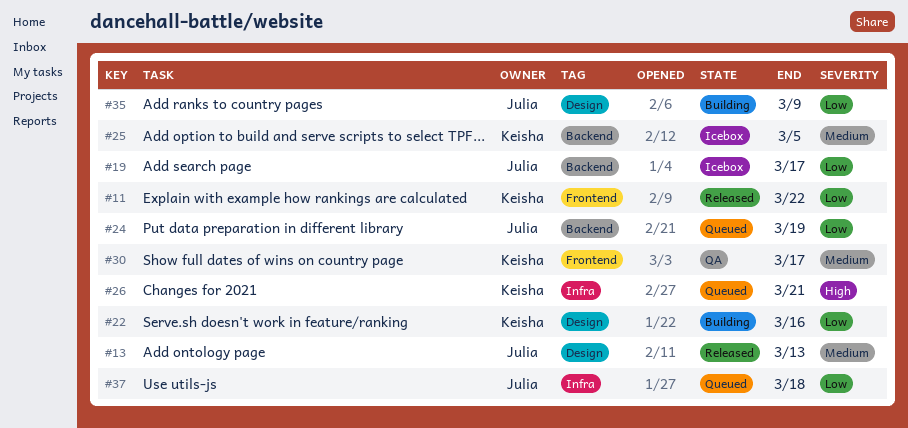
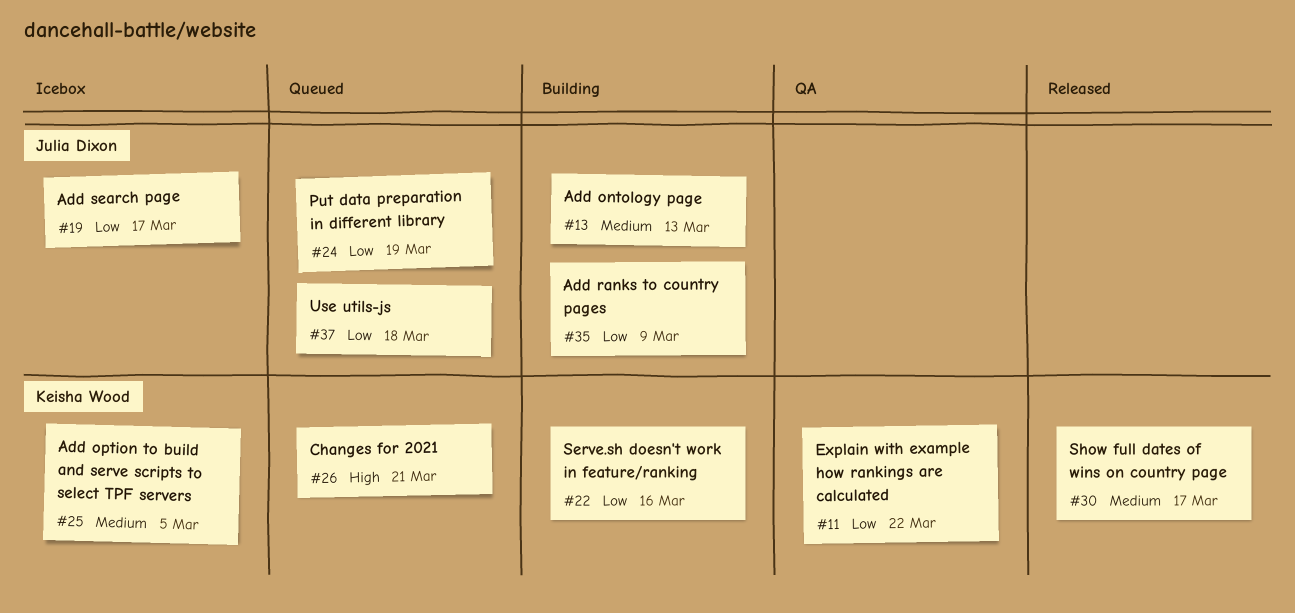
#11, status: Released -> QA
#13, status: Released -> Building
#30, status: QA -> Released

